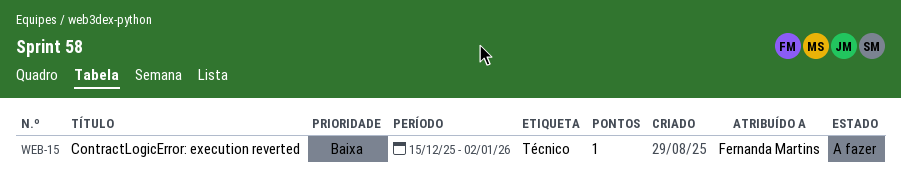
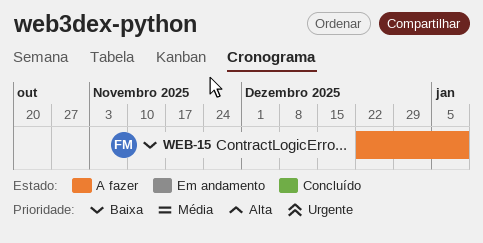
WEB-15, start: Dec 15 -> Dec 22
WEB-15, due: Jan 2 -> Jan 9

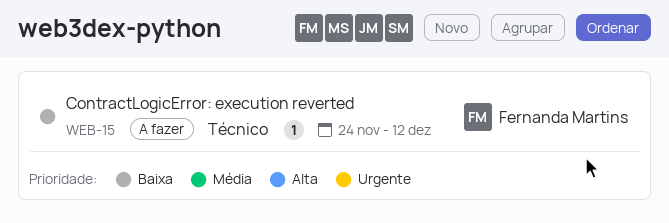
WEB-15, start: Dec 22 -> Nov 24
WEB-15, due: Jan 9 -> Dec 12

